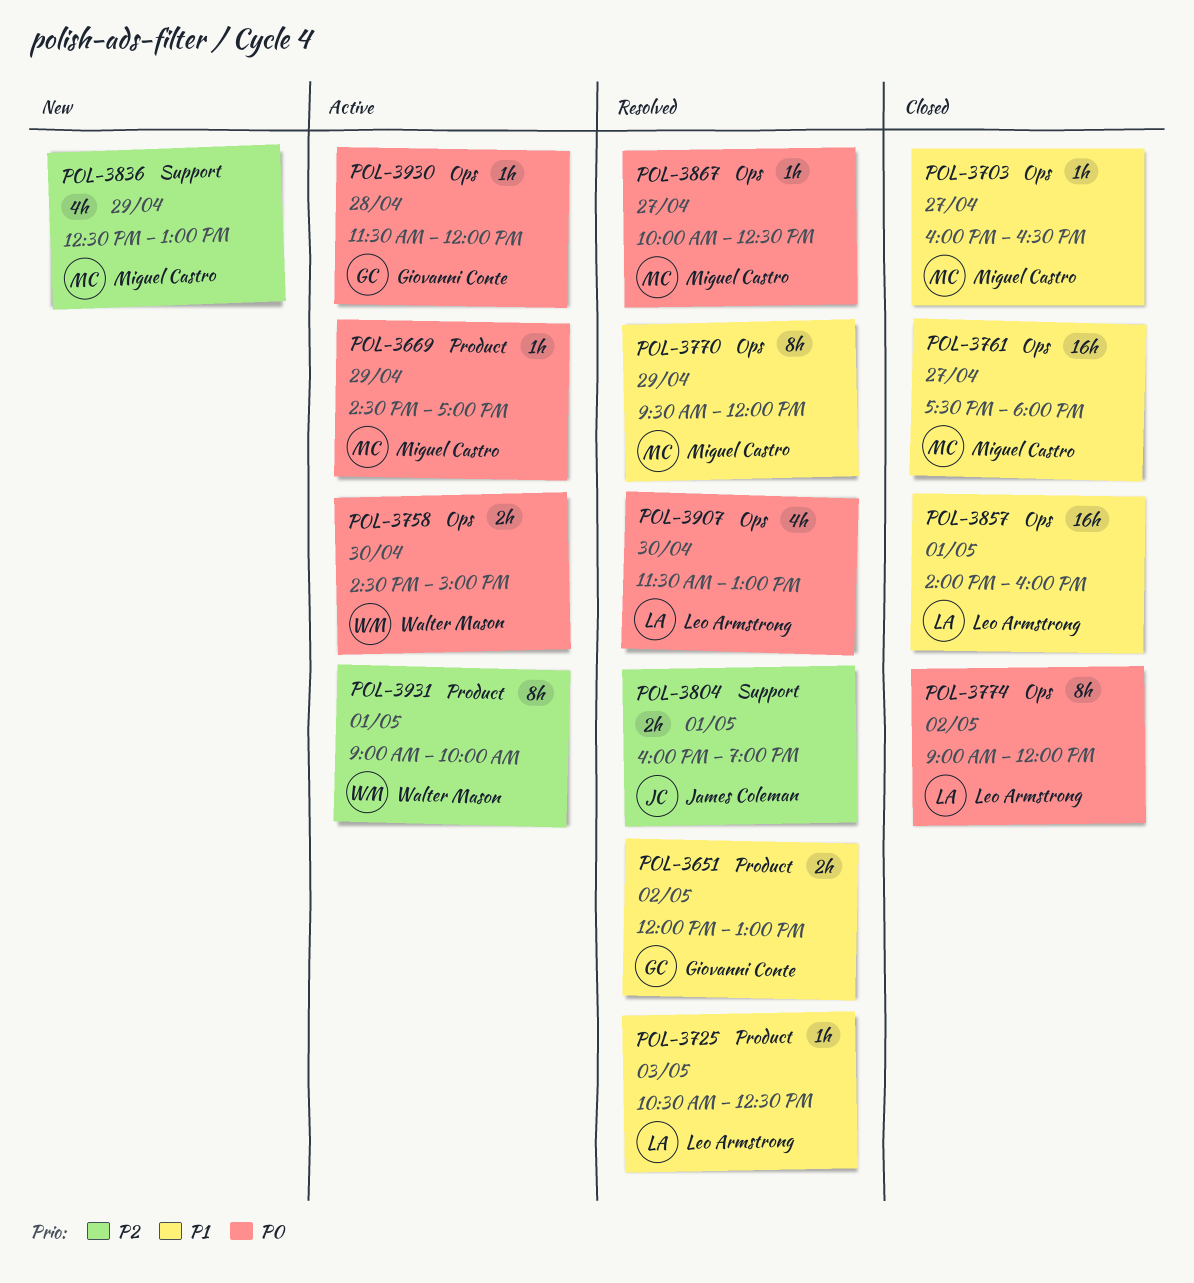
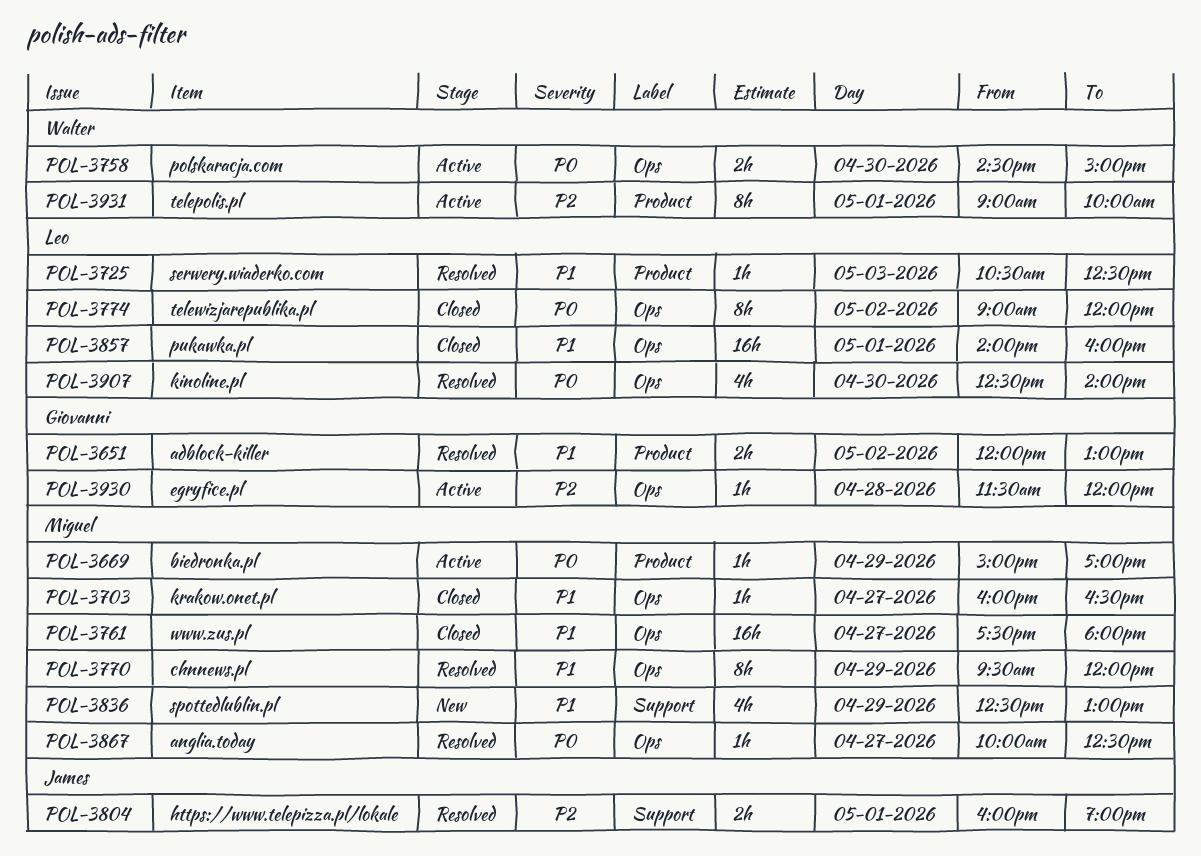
POL-3669, begins: 14:30 -> 15:00
POL-3836, priority: P2 -> P1
POL-3907, begins: 11:30 -> 12:30
POL-3907, ends: 13:00 -> 14:00
POL-3930, priority: P0 -> P2

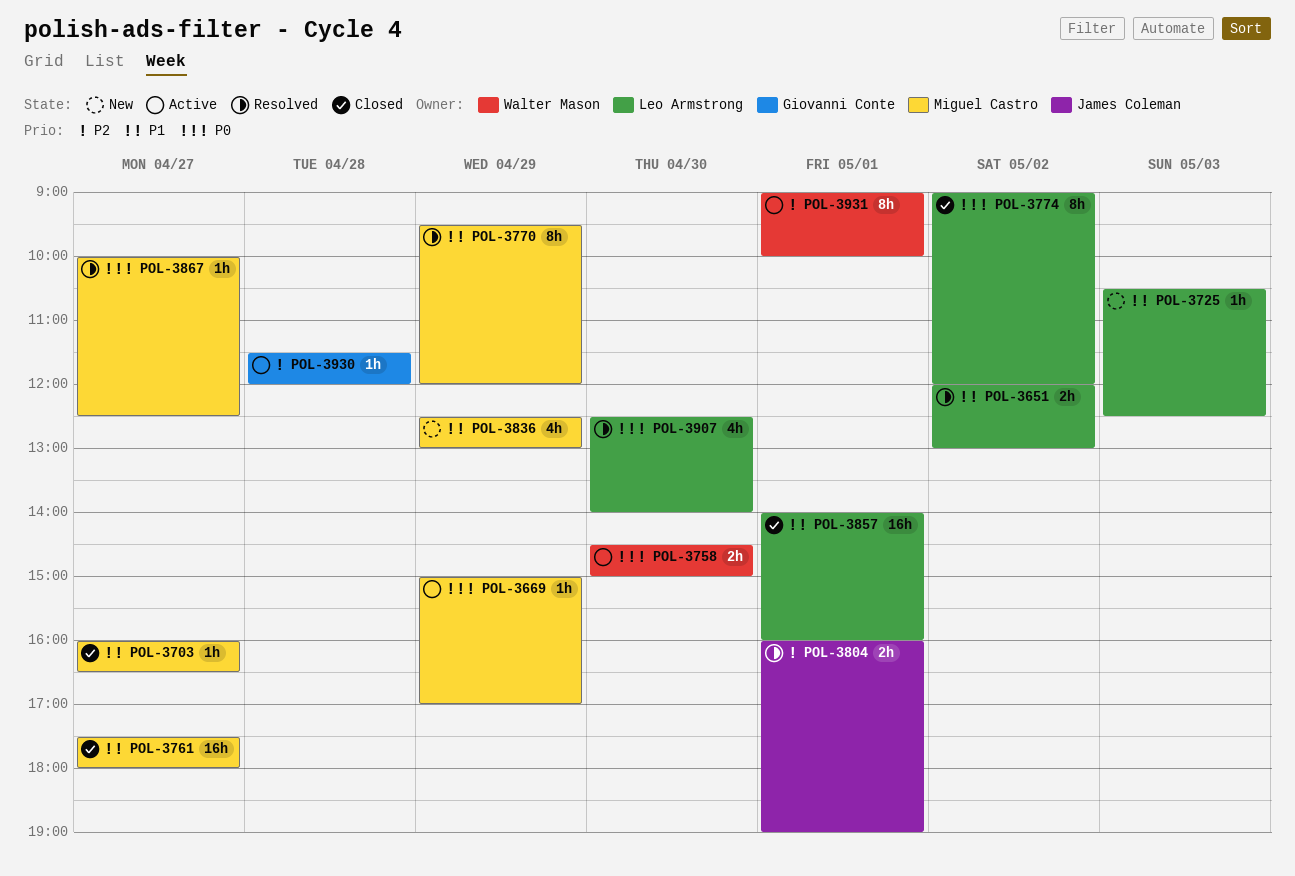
POL-3651, owner: Giovanni Conte -> Leo Armstrong
POL-3725, status: Resolved -> New

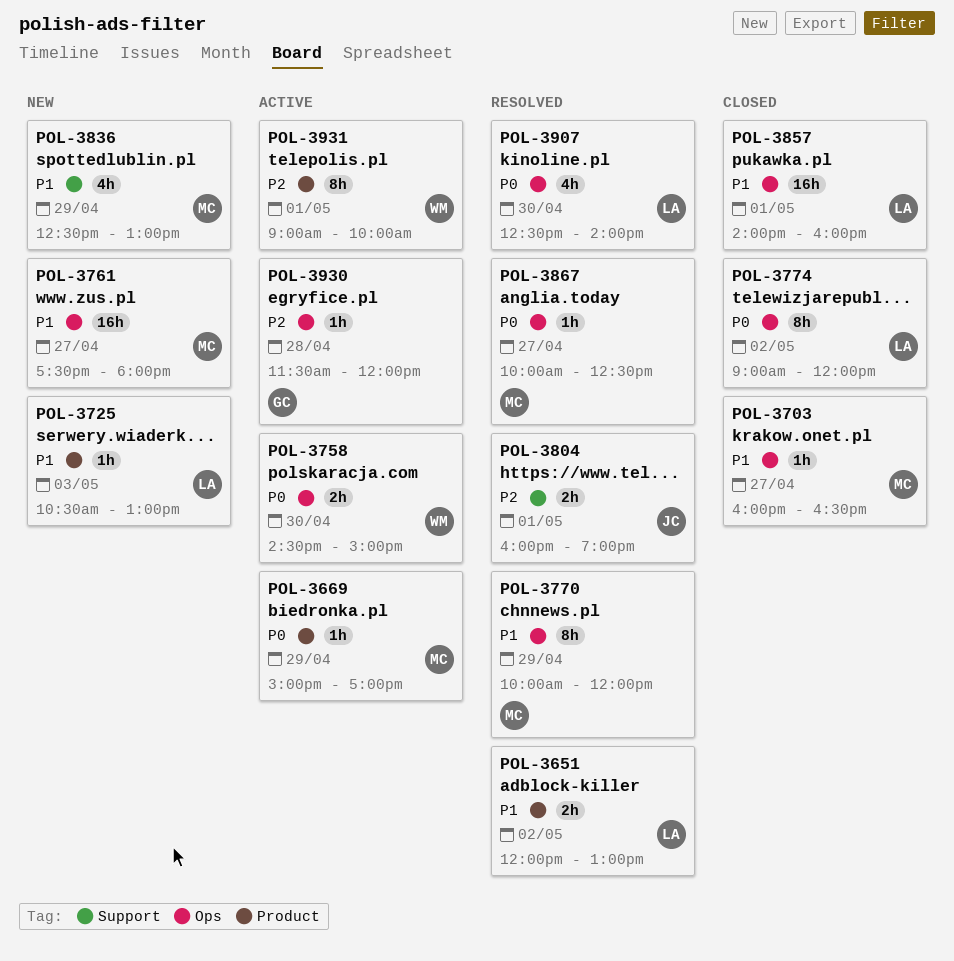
POL-3725, ends: 12:30 -> 13:00
POL-3761, status: Closed -> New
POL-3770, begins: 09:30 -> 10:00

